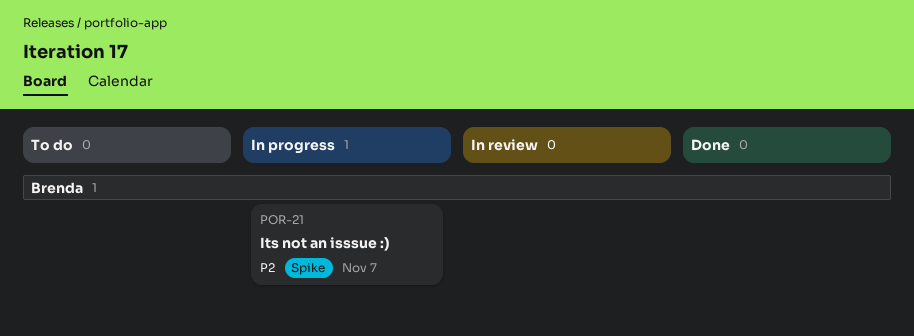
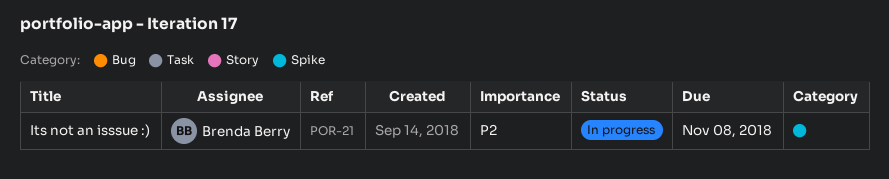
POR-21, due: Nov 7 -> Nov 8

